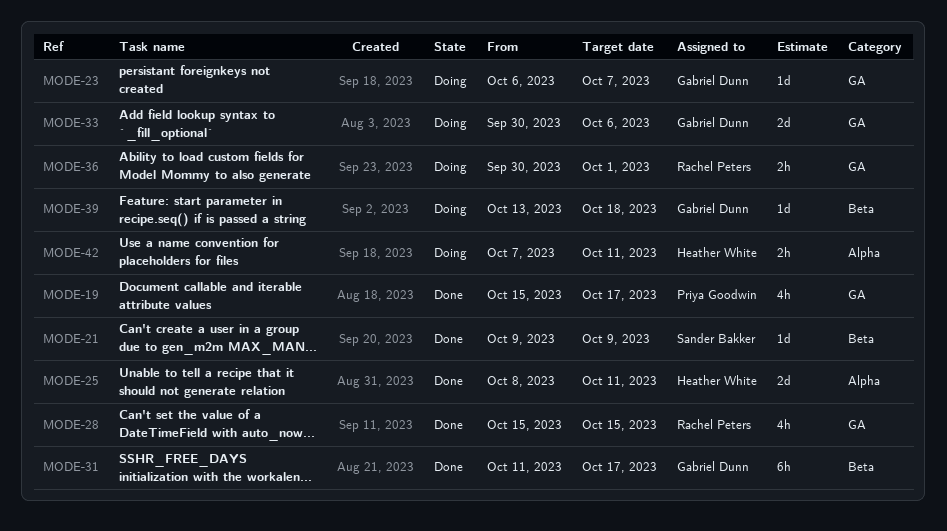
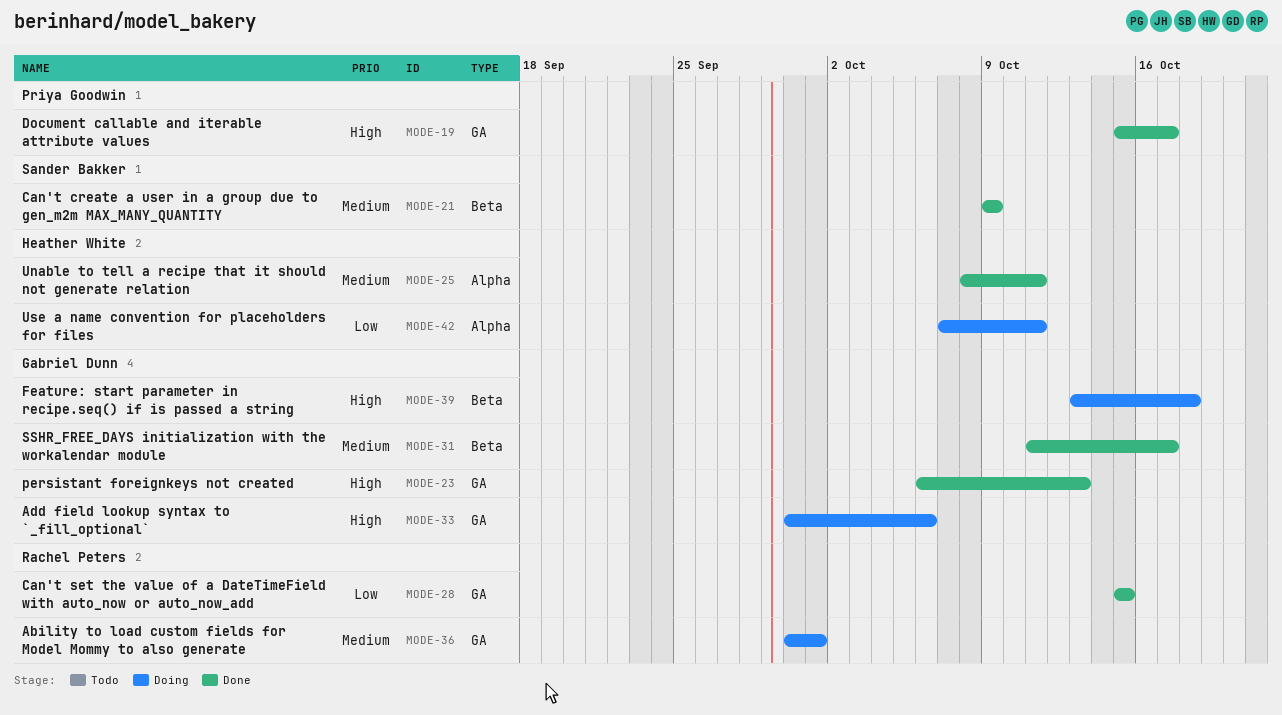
MODE-23, status: Doing -> Done
MODE-23, due: Oct 7 -> Oct 13

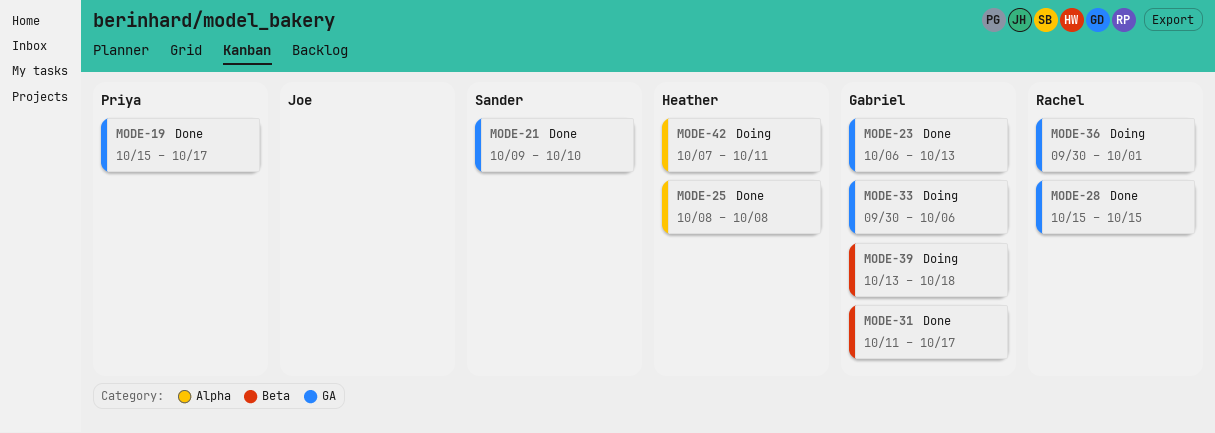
MODE-21, label: Beta -> GA
MODE-21, due: Oct 9 -> Oct 10
MODE-25, due: Oct 11 -> Oct 8

